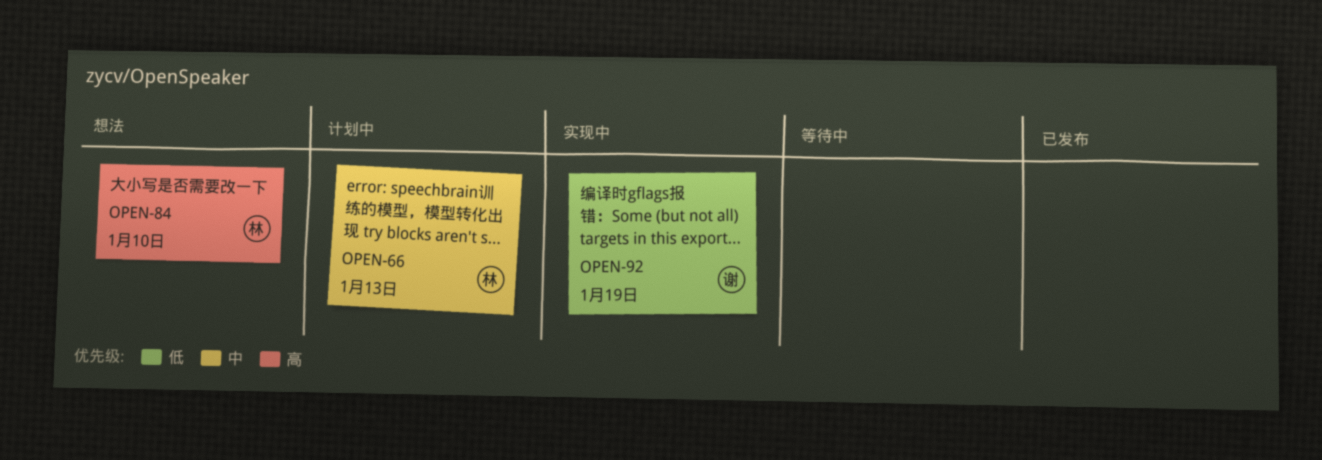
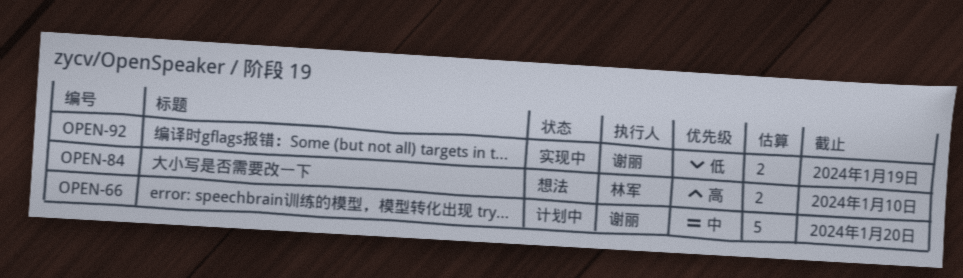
OPEN-66, owner: 林军 -> 谢丽
OPEN-66, due: Jan 13 -> Jan 20

